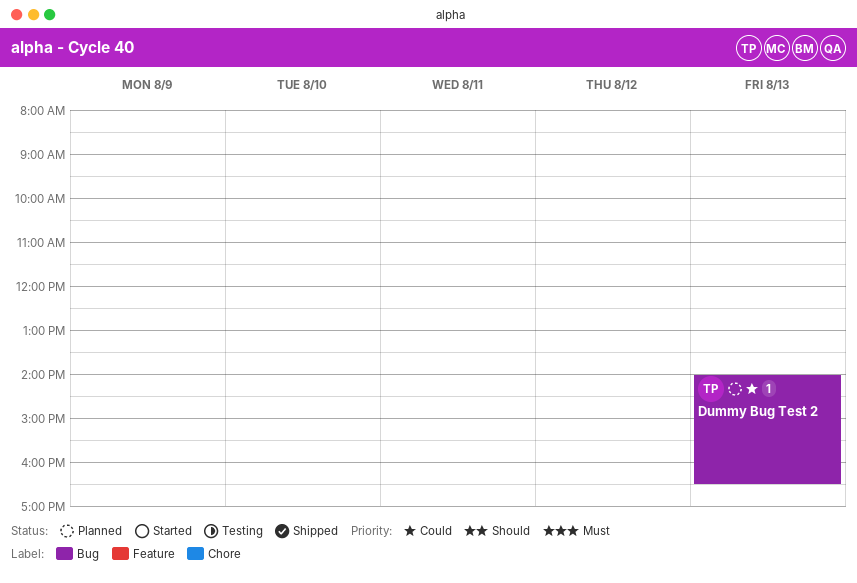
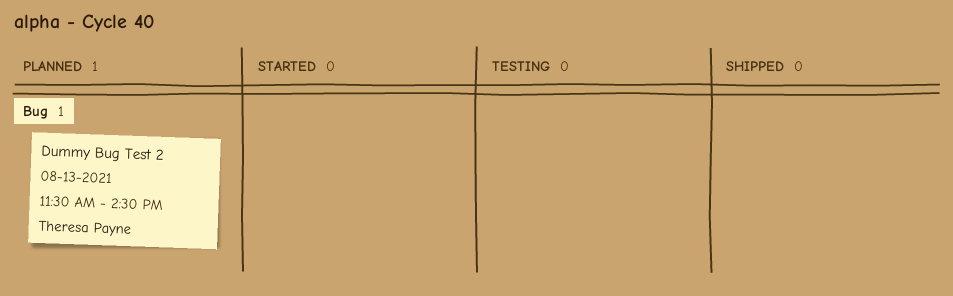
Dummy Bug Test 2, begins: 14:00 -> 11:30
Dummy Bug Test 2, ends: 16:30 -> 14:30

